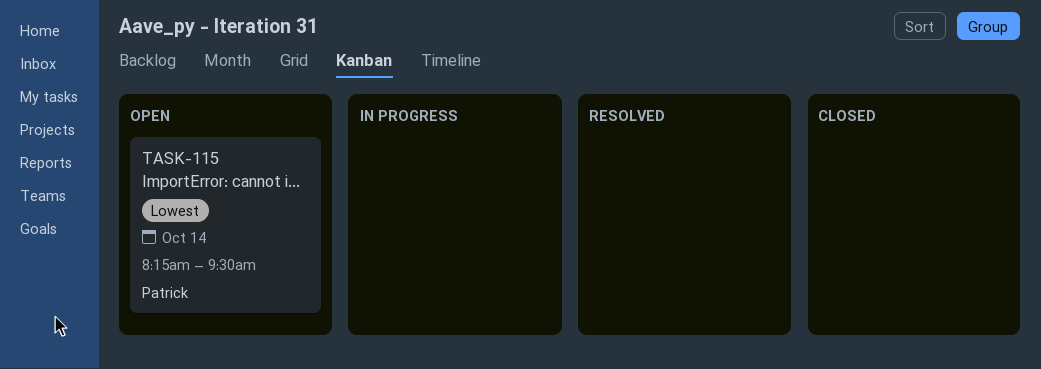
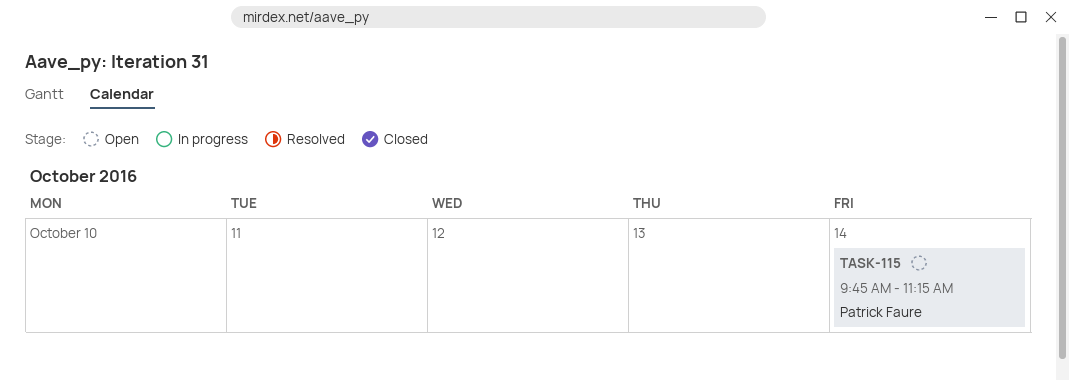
TASK-115, begins: 08:15 -> 09:45
TASK-115, ends: 09:30 -> 11:15

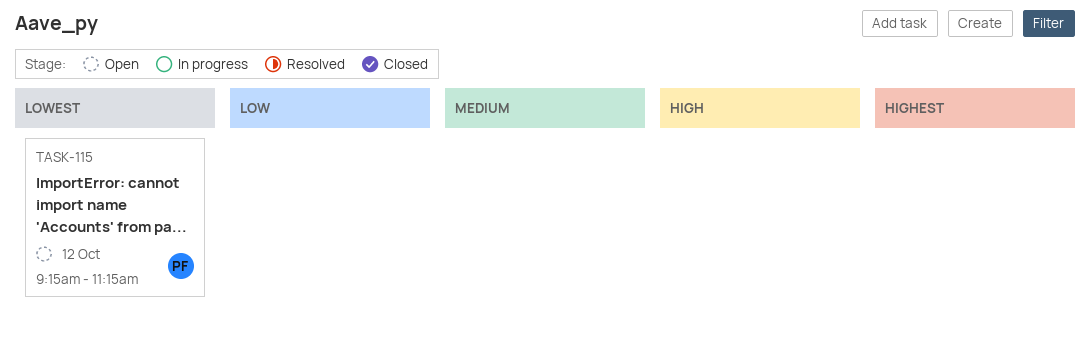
TASK-115, day: Oct 14 -> Oct 12
TASK-115, begins: 09:45 -> 09:15

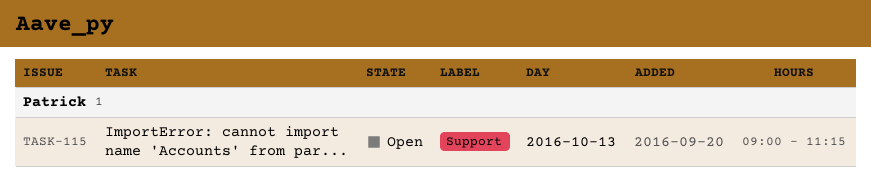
TASK-115, day: Oct 12 -> Oct 13
TASK-115, begins: 09:15 -> 09:00

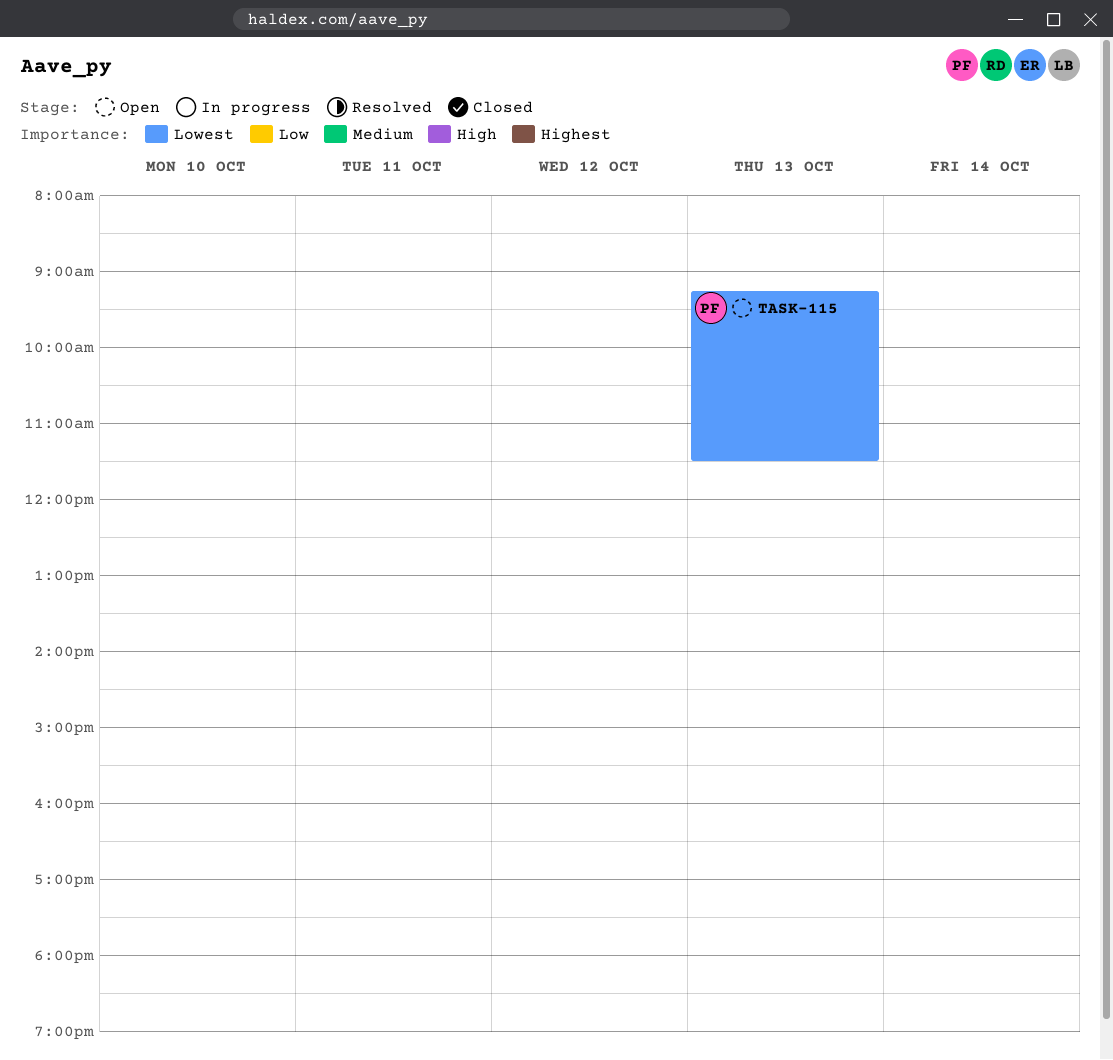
TASK-115, begins: 09:00 -> 09:15
TASK-115, ends: 11:15 -> 11:30

